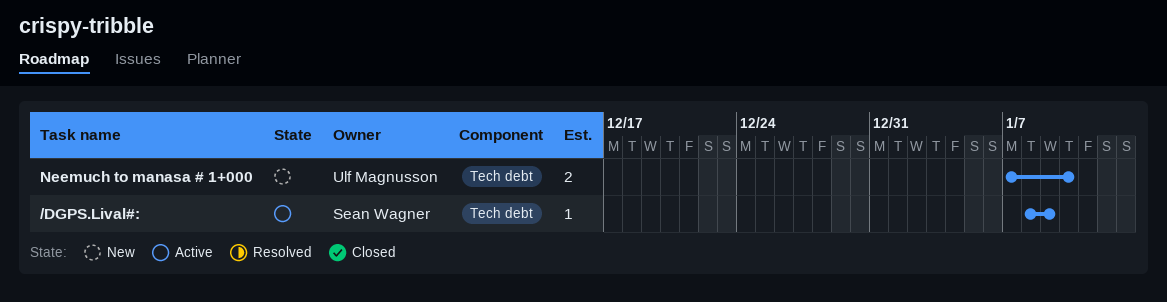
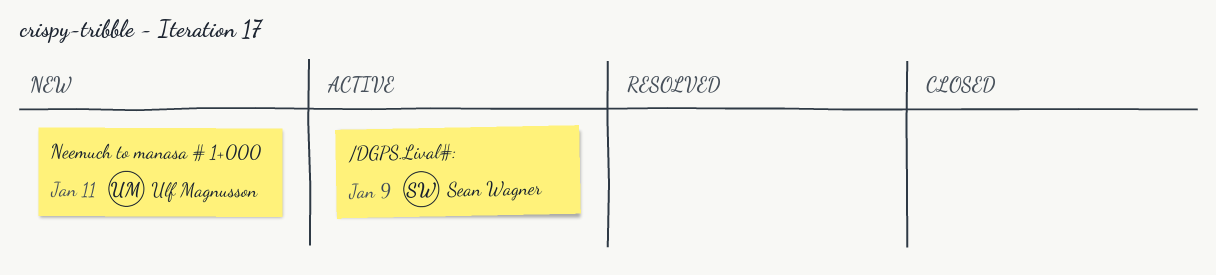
Neemuch to manasa # 1+000, due: Jan 10 -> Jan 11

